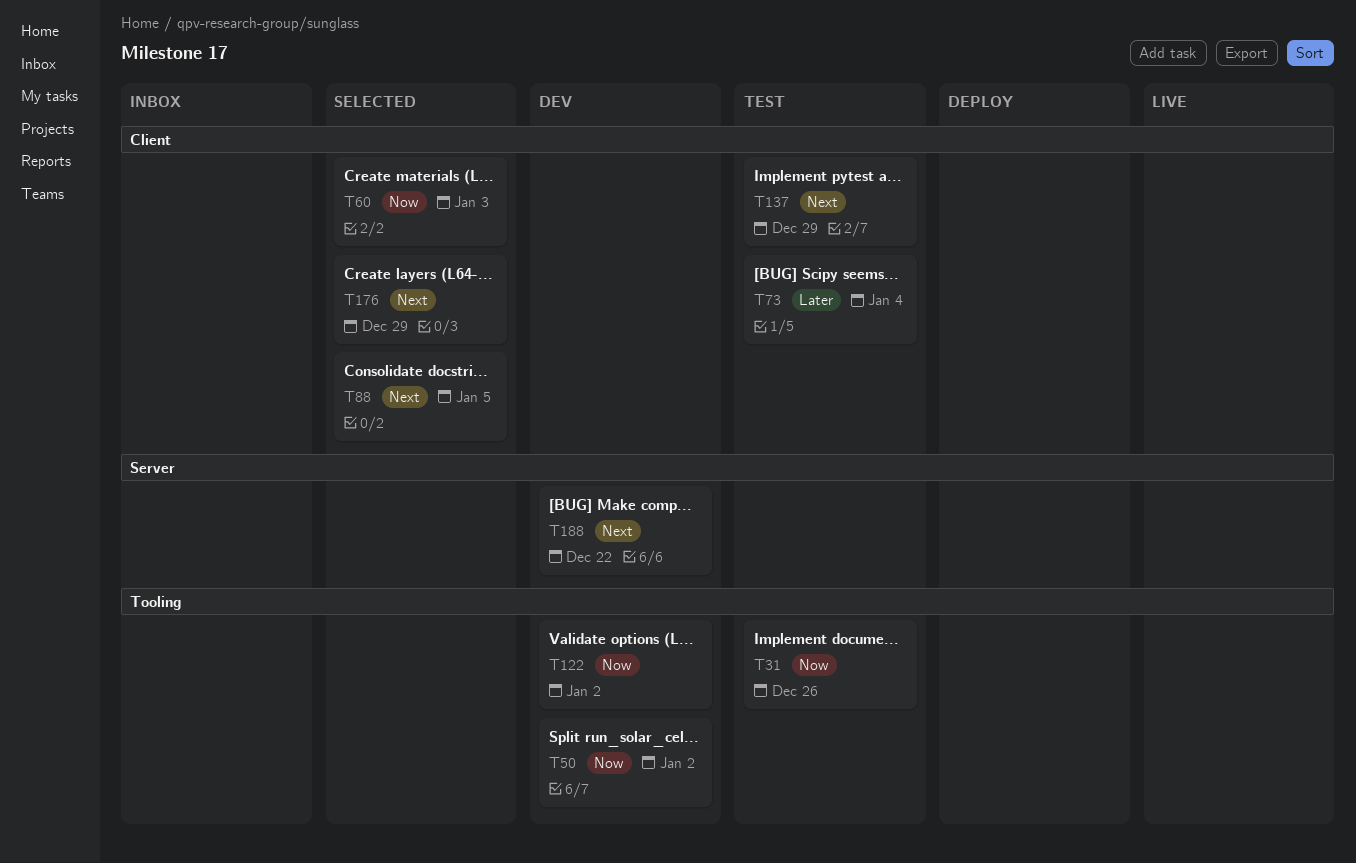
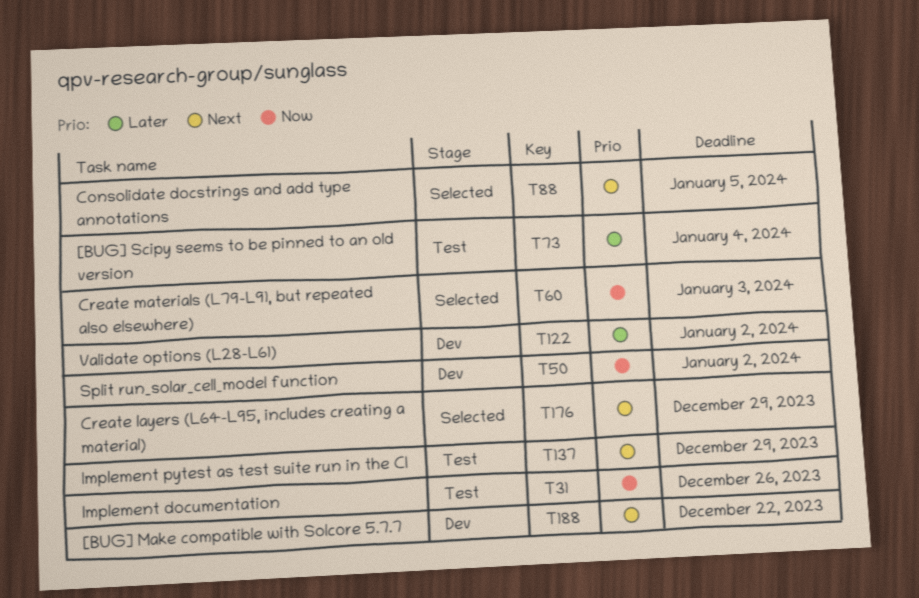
T122, priority: Now -> Later

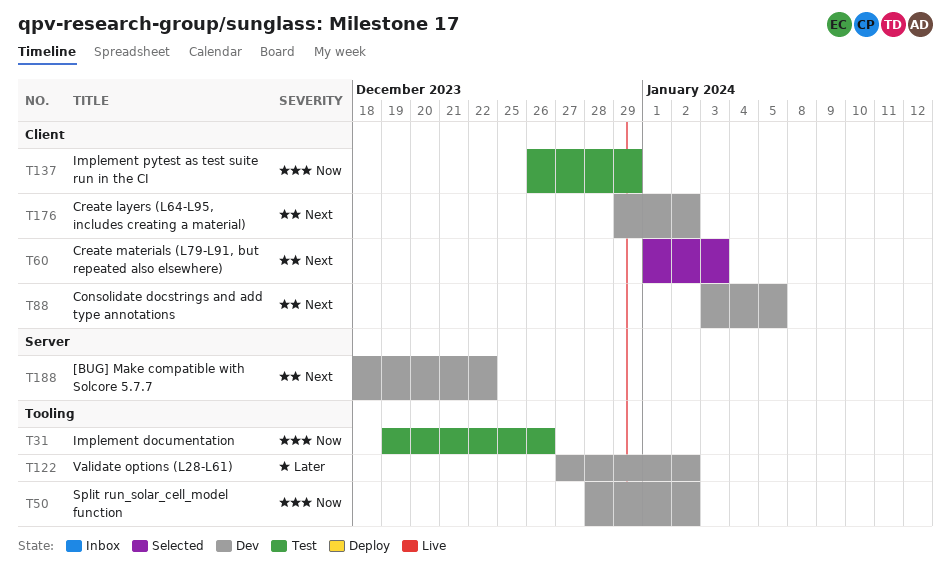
T60, priority: Now -> Next
T73: present -> none
T88, status: Selected -> Dev
T137, priority: Next -> Now
T176, status: Selected -> Dev
T176, due: Dec 29 -> Jan 2

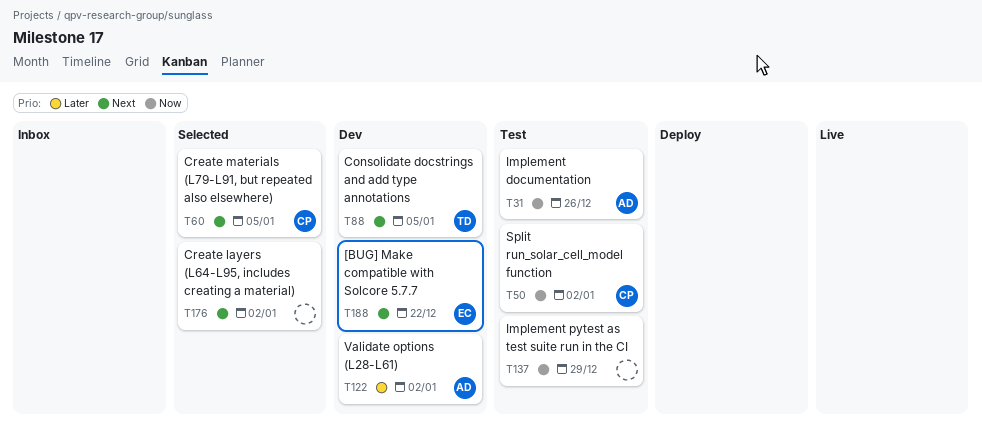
T50, status: Dev -> Test
T60, due: Jan 3 -> Jan 5
T176, status: Dev -> Selected

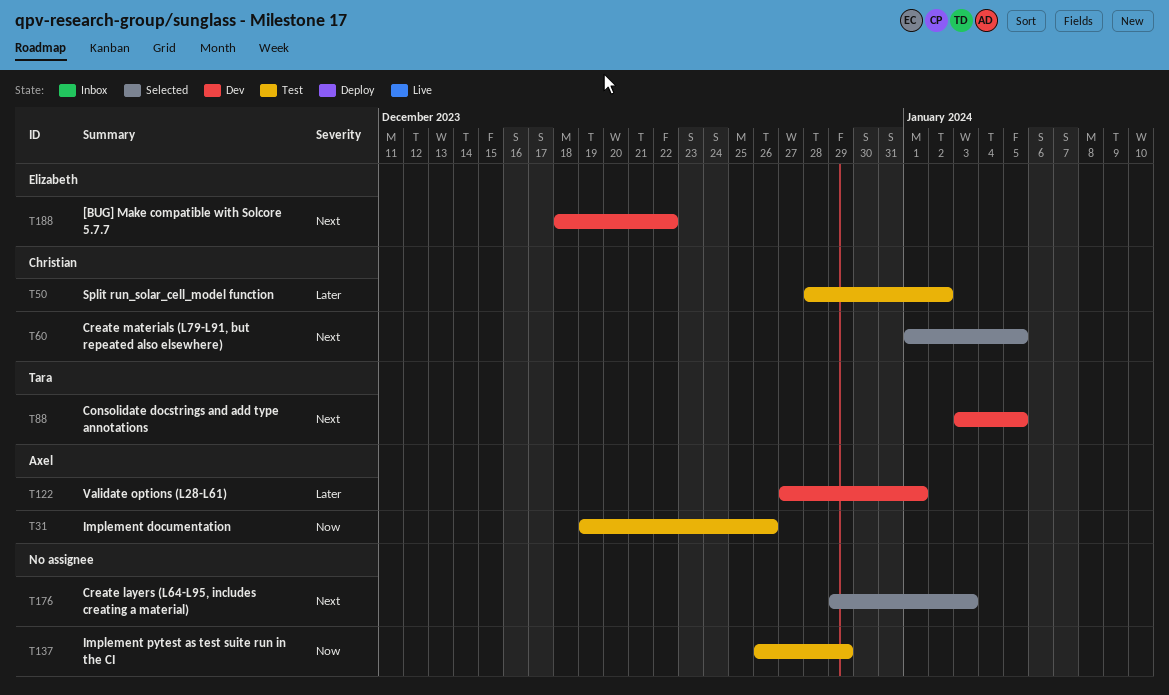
T50, priority: Now -> Later
T122, due: Jan 2 -> Jan 1
T176, due: Jan 2 -> Jan 3

